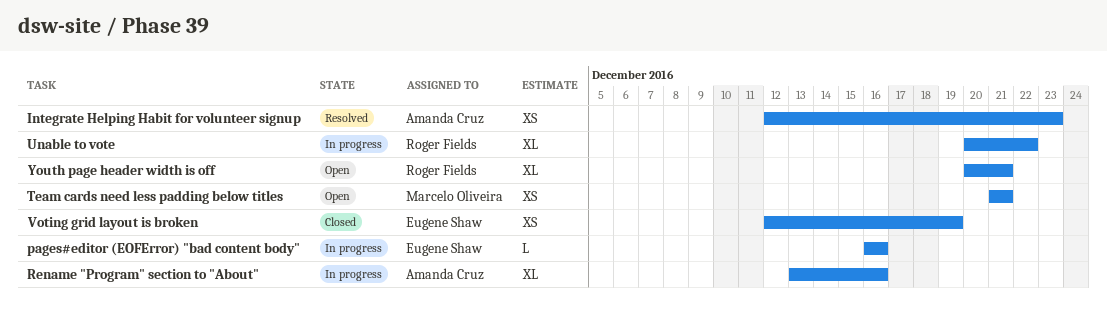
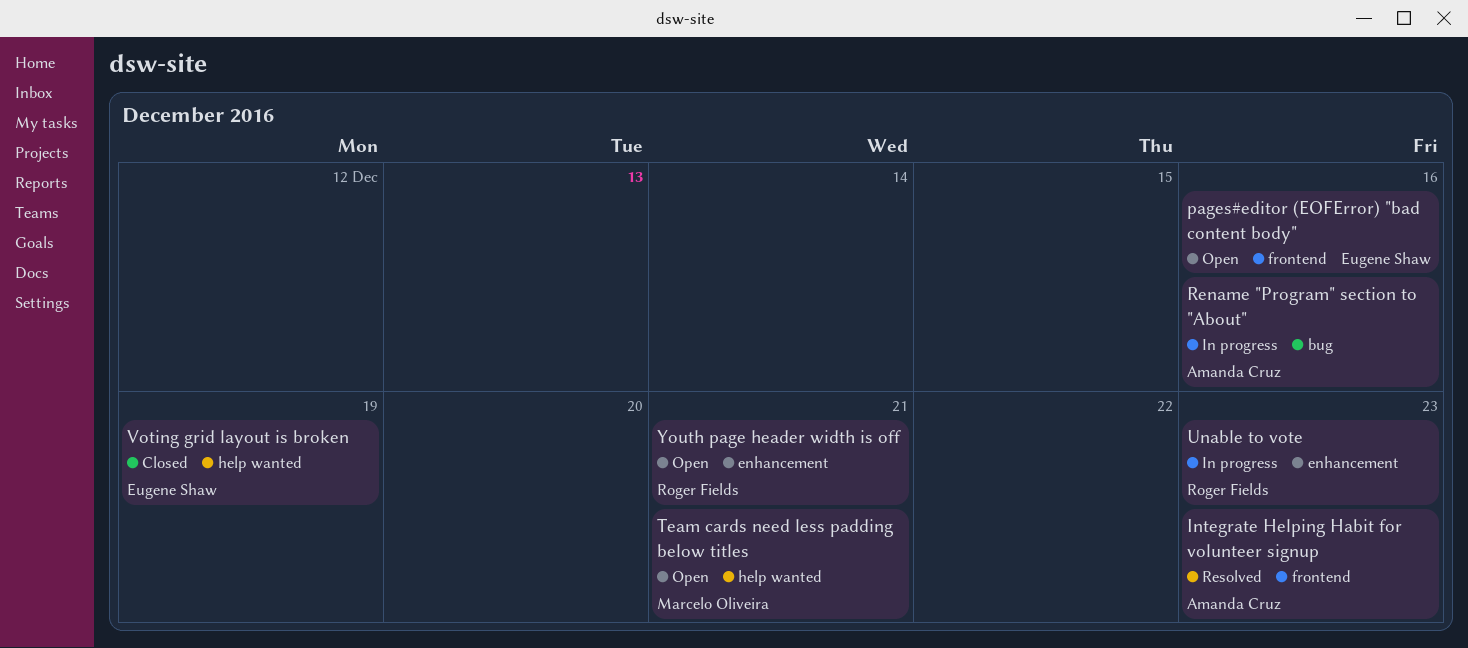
pages#editor (EOFError) "bad content body", status: In progress -> Open
Unable to vote, due: Dec 22 -> Dec 23

